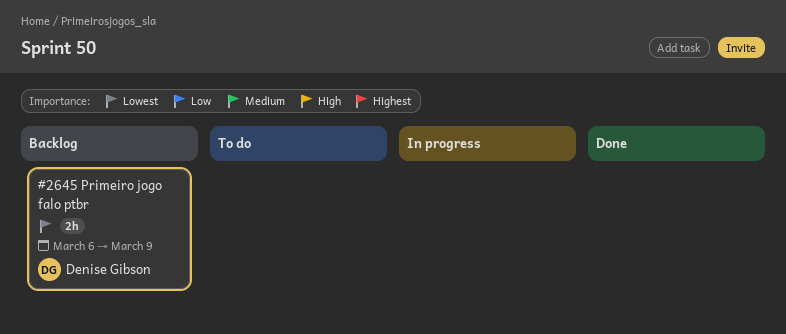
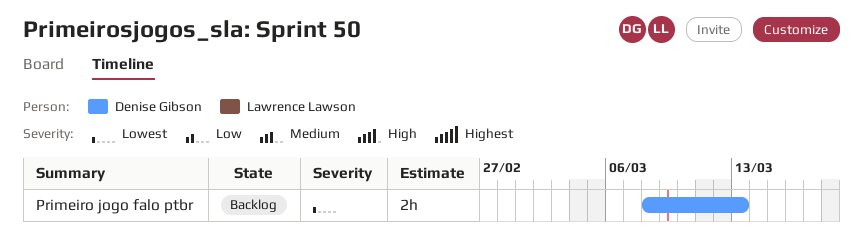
Primeiro jogo falo ptbr, start: Mar 6 -> Mar 8
Primeiro jogo falo ptbr, due: Mar 9 -> Mar 13

